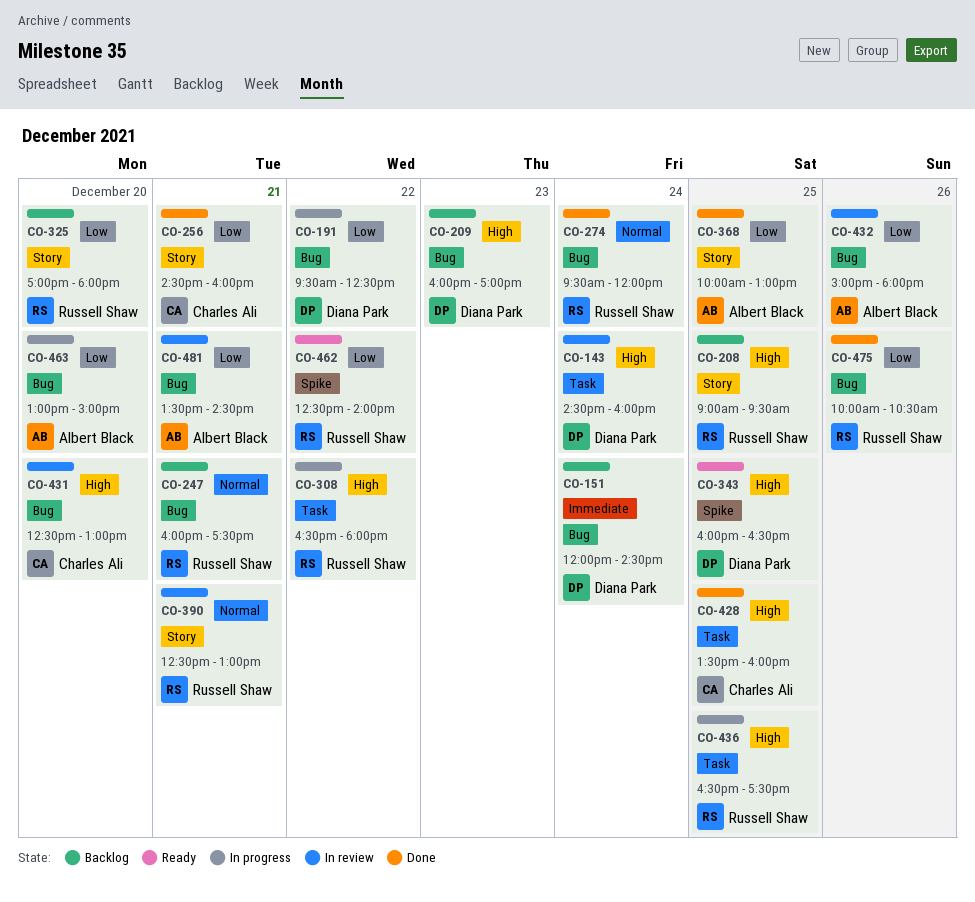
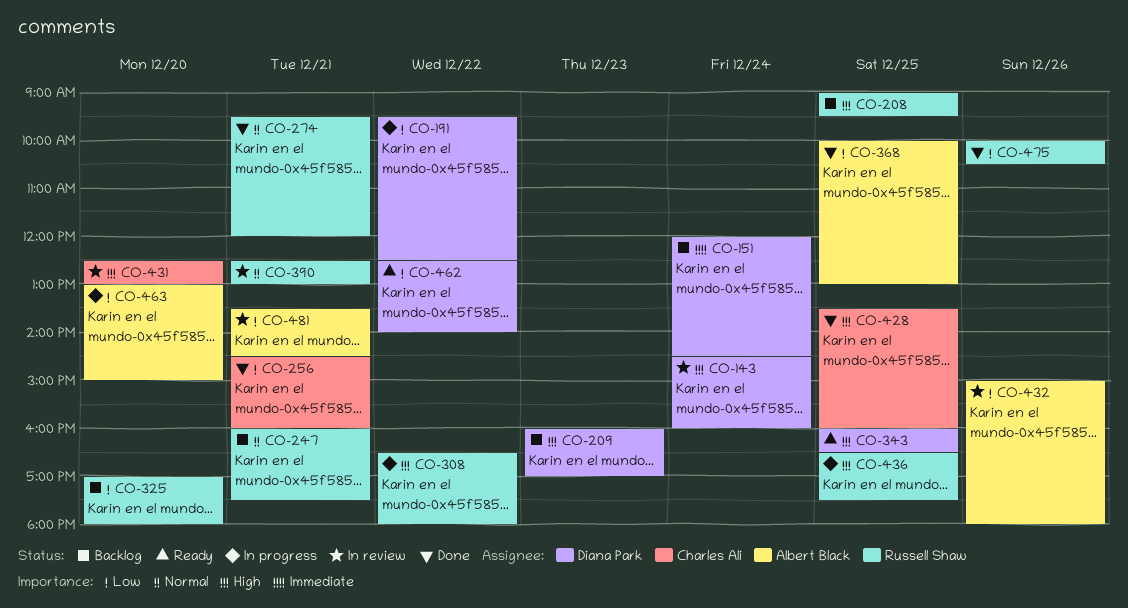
CO-274, day: Dec 24 -> Dec 21
CO-462, owner: Russell Shaw -> Diana Park

